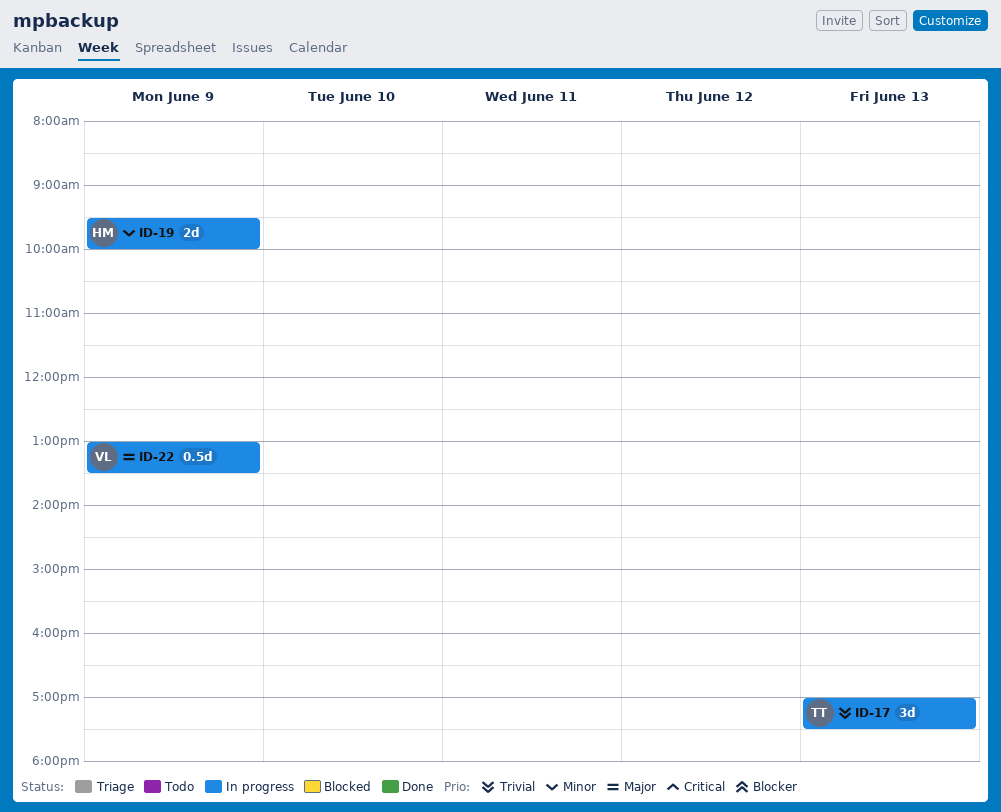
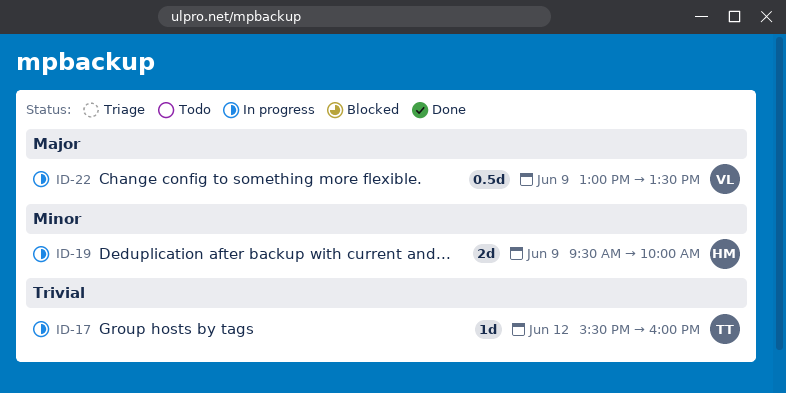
ID-17, estimate: 3d -> 1d
ID-17, day: Jun 13 -> Jun 12
ID-17, begins: 17:00 -> 15:30
ID-17, ends: 17:30 -> 16:00

